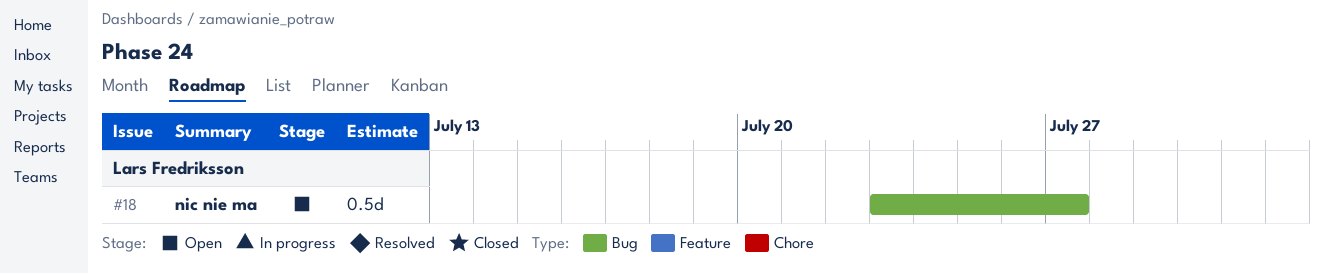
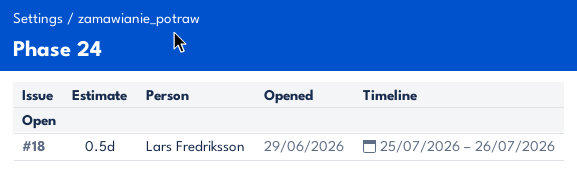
#18, start: Jul 23 -> Jul 25
#18, due: Jul 27 -> Jul 26

